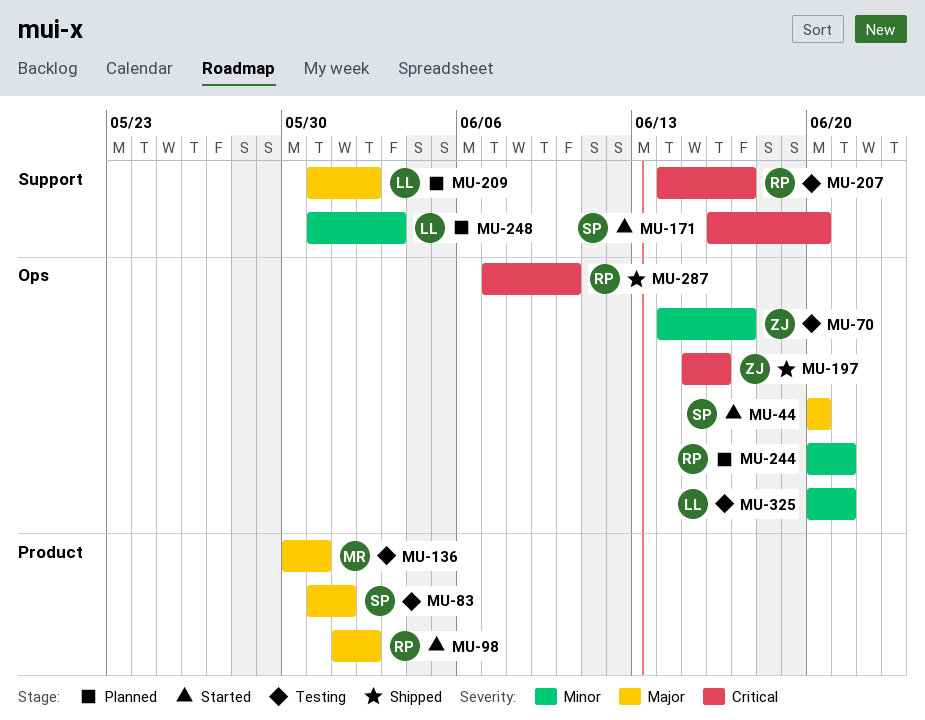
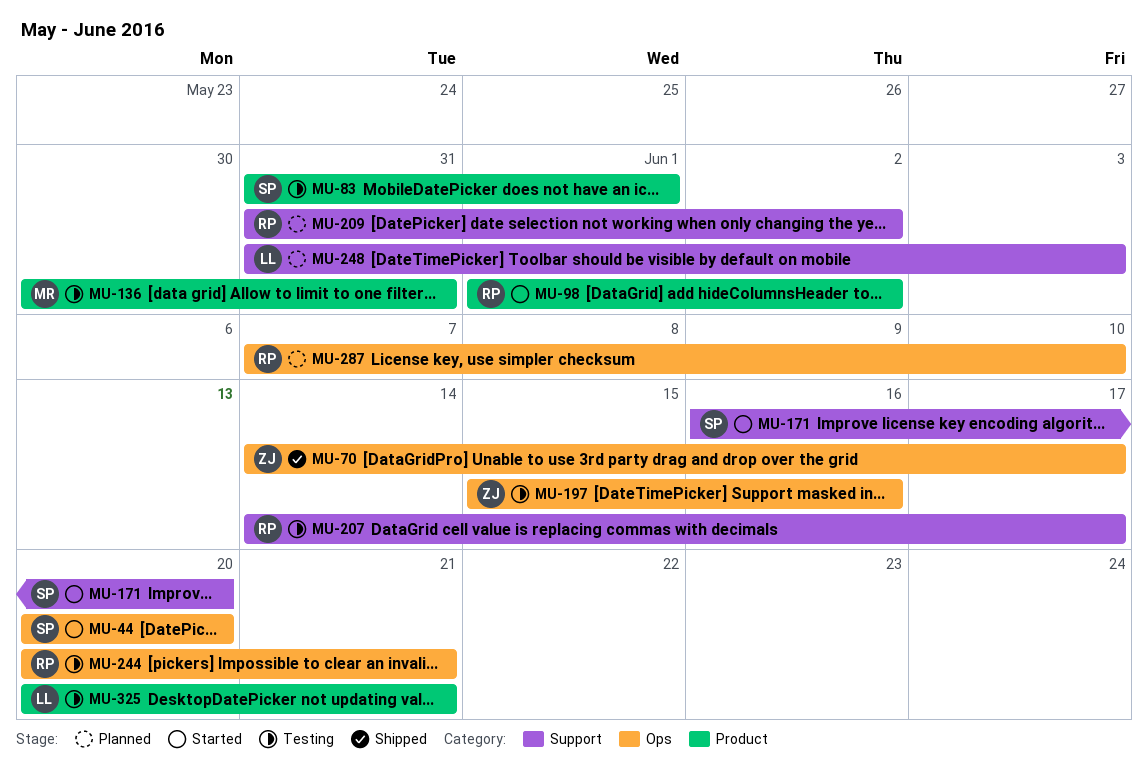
MU-70, status: Testing -> Shipped
MU-197, status: Shipped -> Testing
MU-209, owner: LL -> RP
MU-244, status: Planned -> Testing
MU-287, status: Shipped -> Planned
MU-325, label: Ops -> Product

